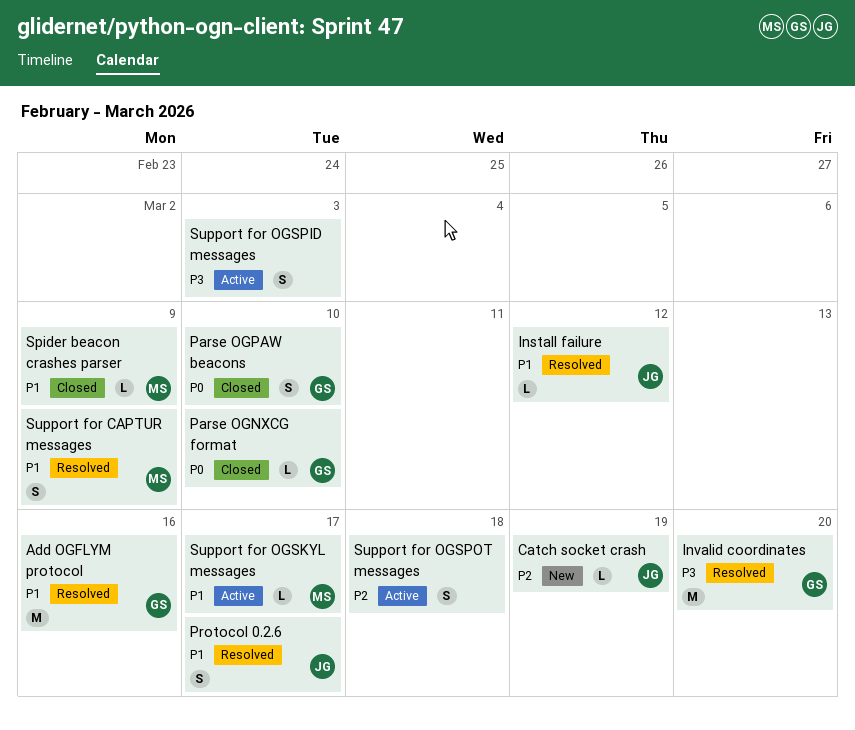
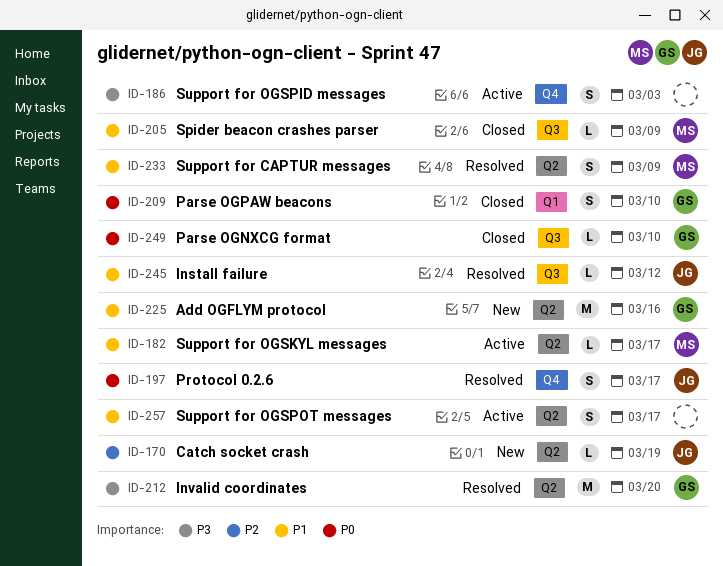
Add OGFLYM protocol, status: Resolved -> New
Protocol 0.2.6, priority: P1 -> P0
Support for OGSPOT messages, priority: P2 -> P1
Support for OGSPOT messages, due: Mar 18 -> Mar 17

